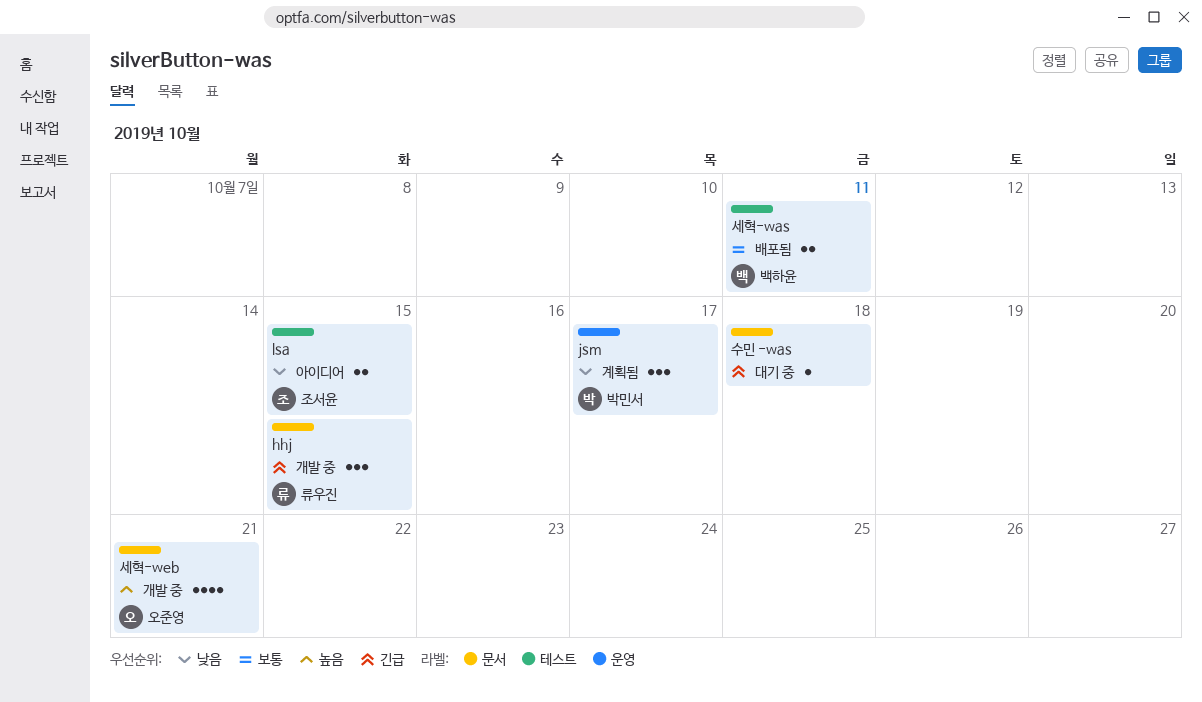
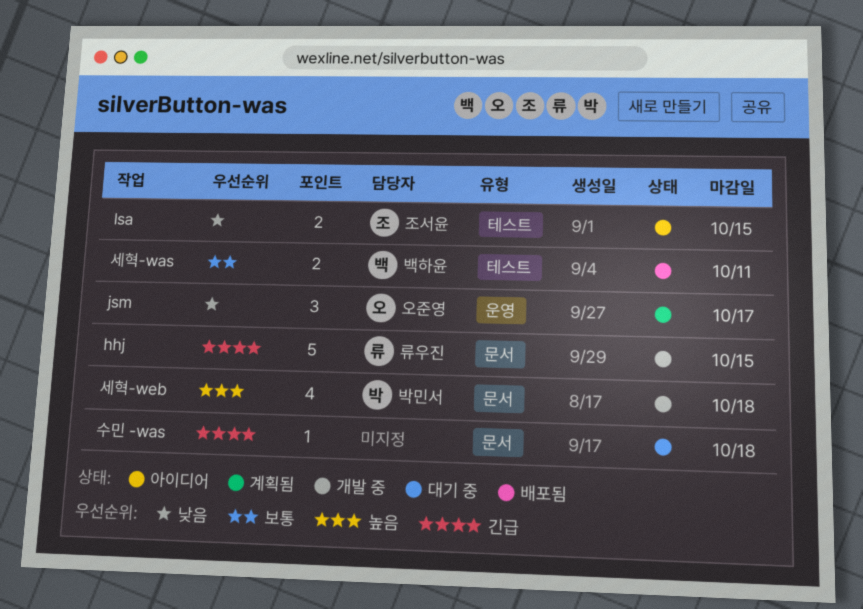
hhj, estimate: 3 -> 5
jsm, owner: 박민서 -> 오준영
세혁-web, owner: 오준영 -> 박민서
세혁-web, due: Oct 21 -> Oct 18

